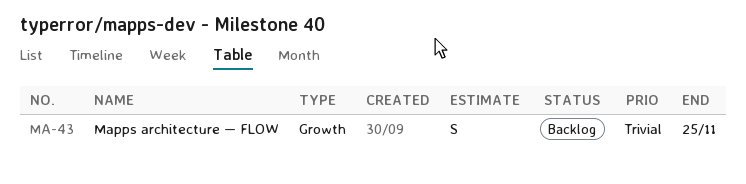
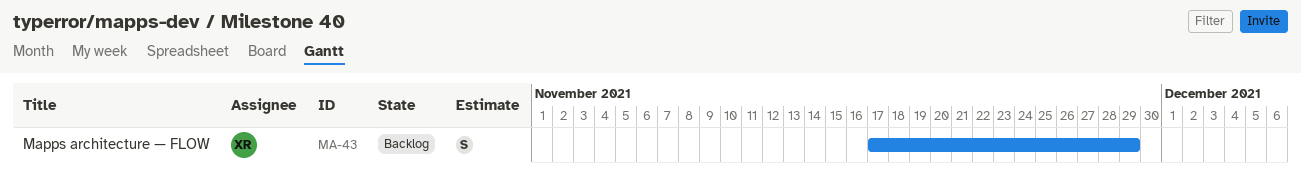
MA-43, due: Nov 25 -> Nov 29

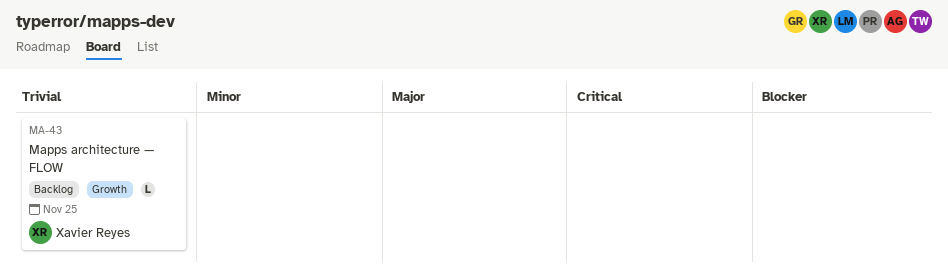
MA-43, estimate: S -> L
MA-43, due: Nov 29 -> Nov 25

